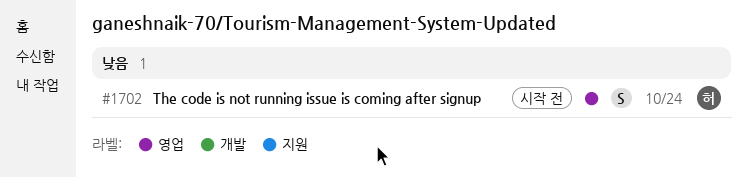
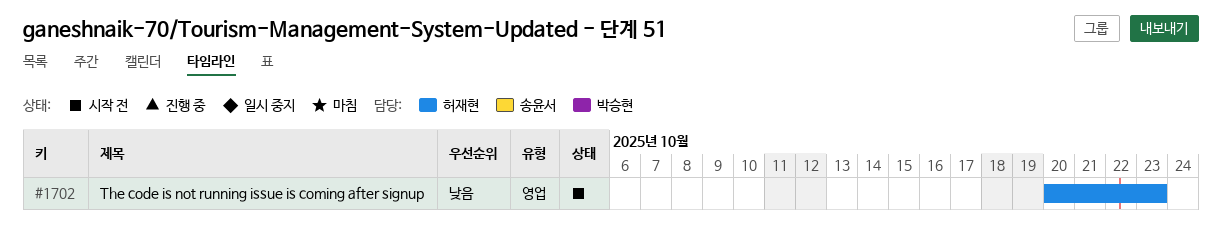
#1702, due: Oct 24 -> Oct 23

